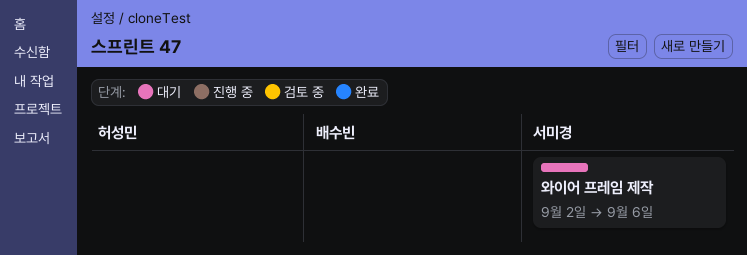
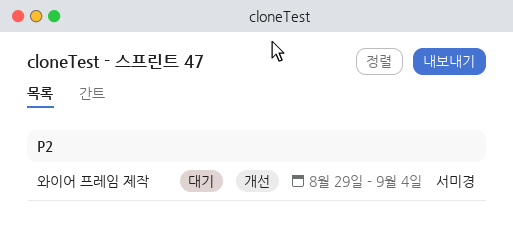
와이어 프레임 제작, start: Sep 2 -> Aug 29
와이어 프레임 제작, due: Sep 6 -> Sep 4

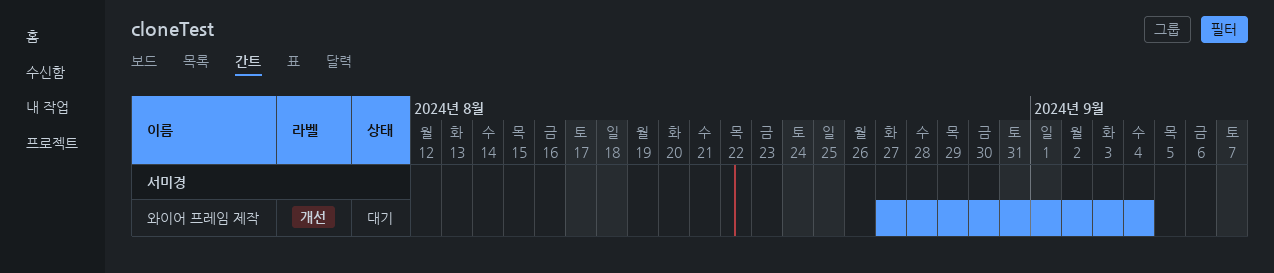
와이어 프레임 제작, start: Aug 29 -> Aug 27

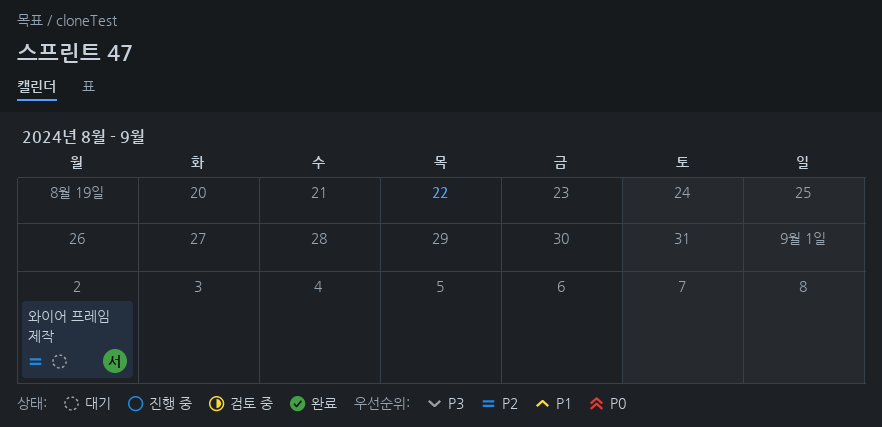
와이어 프레임 제작, due: Sep 4 -> Sep 2

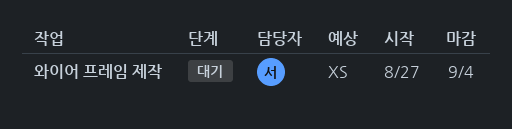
와이어 프레임 제작, due: Sep 2 -> Sep 4

